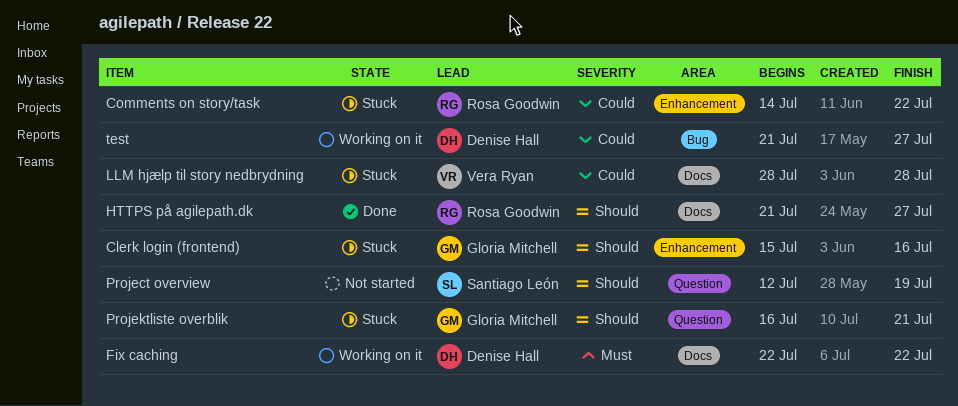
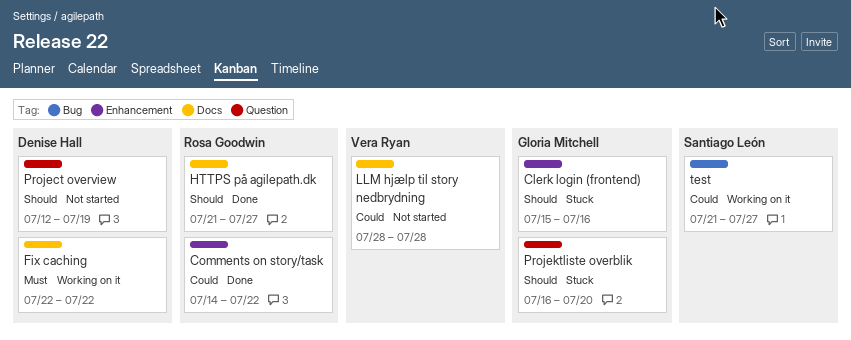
Comments on story/task, status: Stuck -> Done
LLM hjælp til story nedbrydning, status: Stuck -> Not started
Project overview, owner: Santiago León -> Denise Hall
Projektliste overblik, due: Jul 21 -> Jul 20
test, owner: Denise Hall -> Santiago León

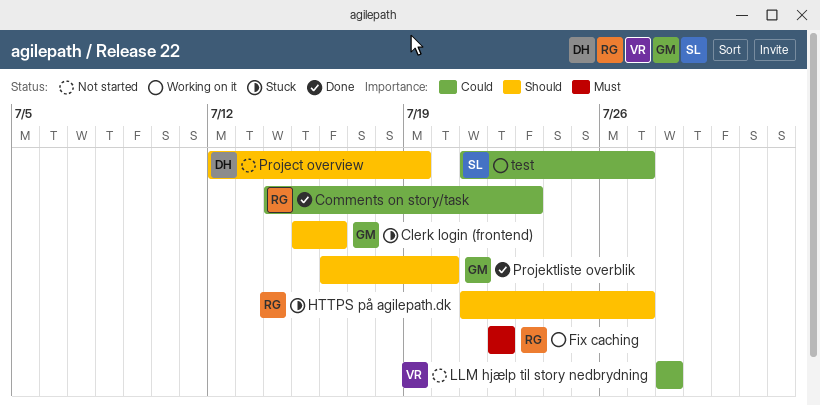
Comments on story/task, due: Jul 22 -> Jul 23
Fix caching, owner: Denise Hall -> Rosa Goodwin
HTTPS på agilepath.dk, status: Done -> Stuck
Projektliste overblik, status: Stuck -> Done

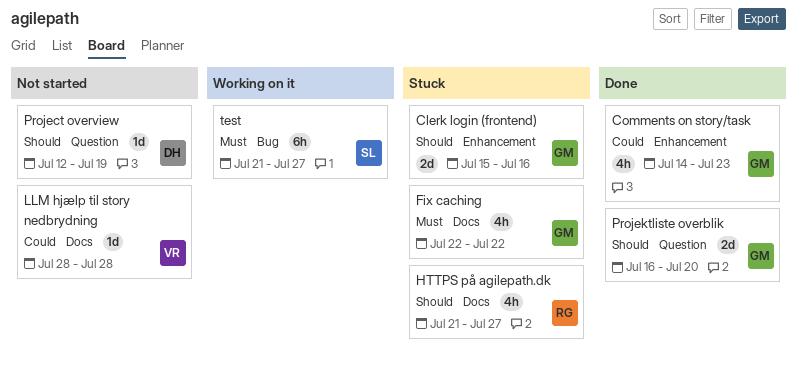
Comments on story/task, owner: RG -> GM
Fix caching, status: Working on it -> Stuck
Fix caching, owner: RG -> GM
test, priority: Could -> Must

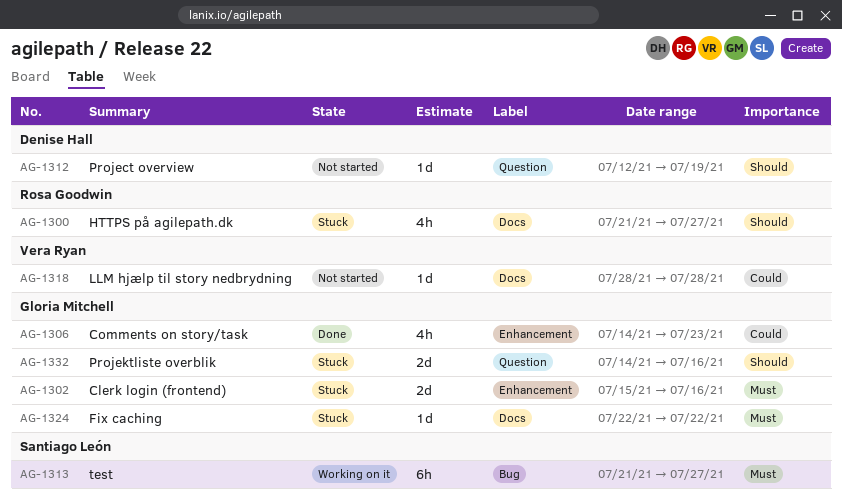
Clerk login (frontend), priority: Should -> Must
Fix caching, estimate: 4h -> 1d
Projektliste overblik, status: Done -> Stuck
Projektliste overblik, start: Jul 16 -> Jul 14
Projektliste overblik, due: Jul 20 -> Jul 16

